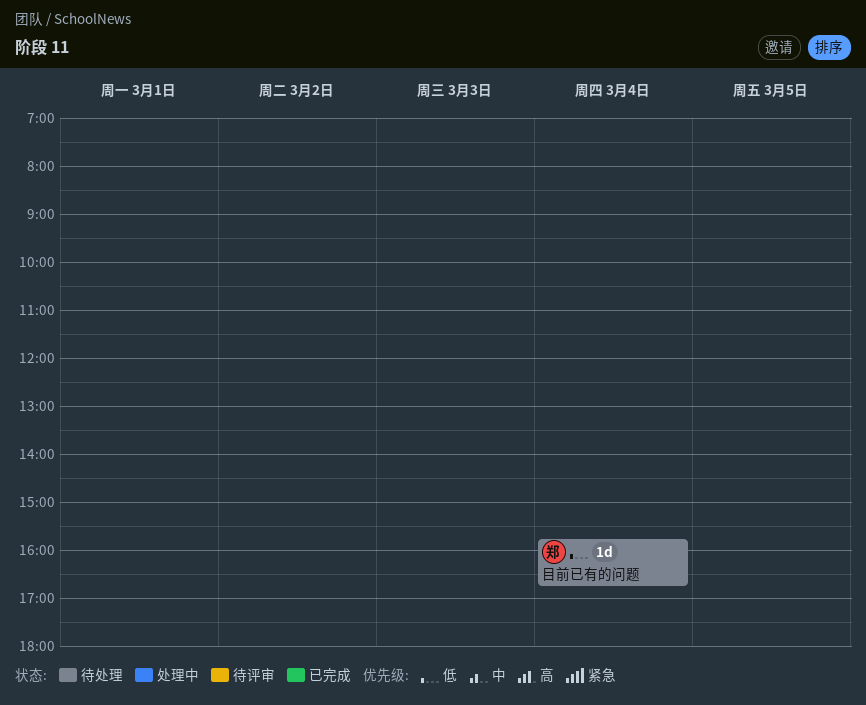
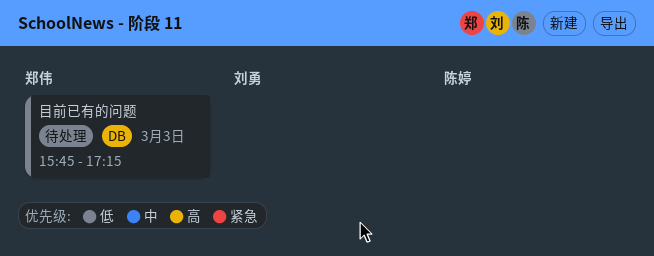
目前已有的问题, day: Mar 4 -> Mar 3
目前已有的问题, ends: 16:45 -> 17:15

